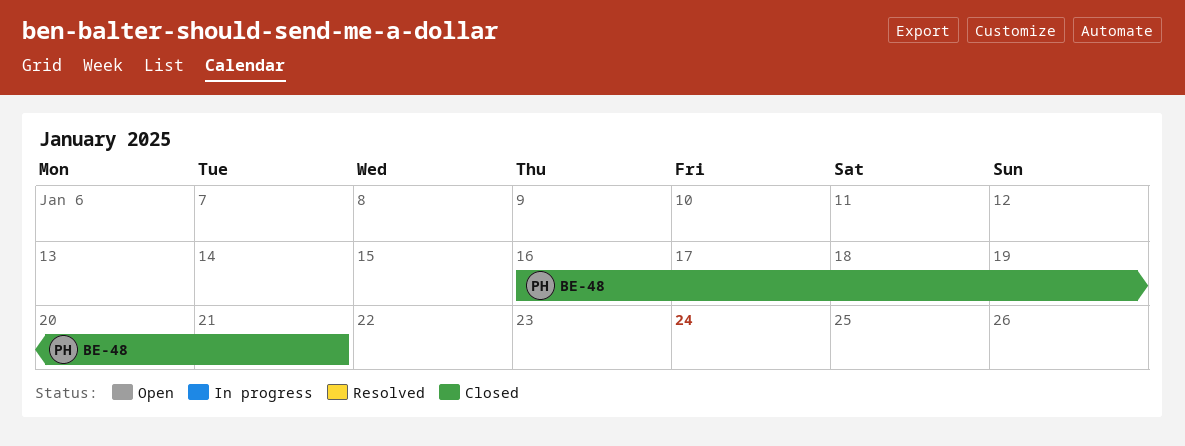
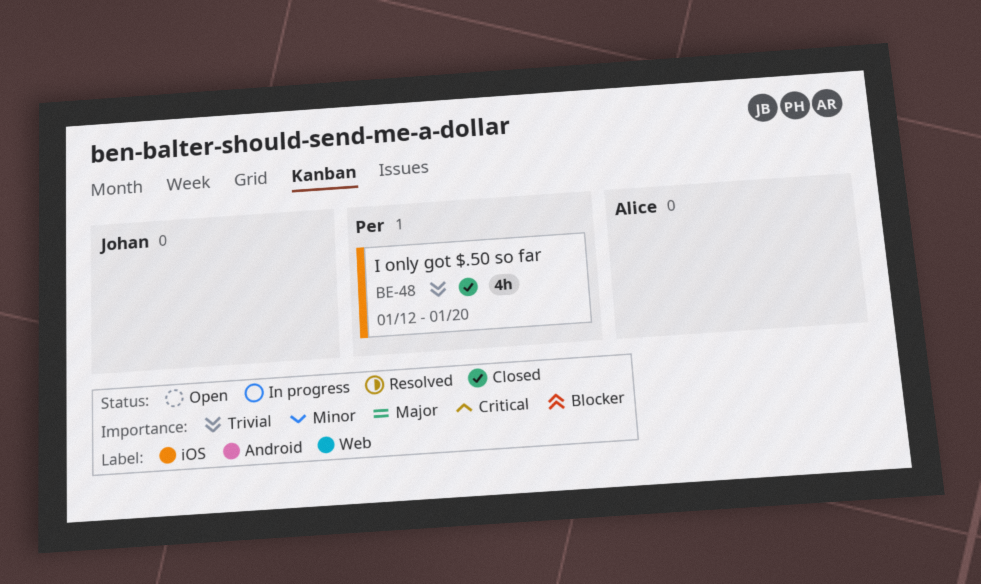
BE-48, start: Jan 16 -> Jan 12
BE-48, due: Jan 21 -> Jan 20

